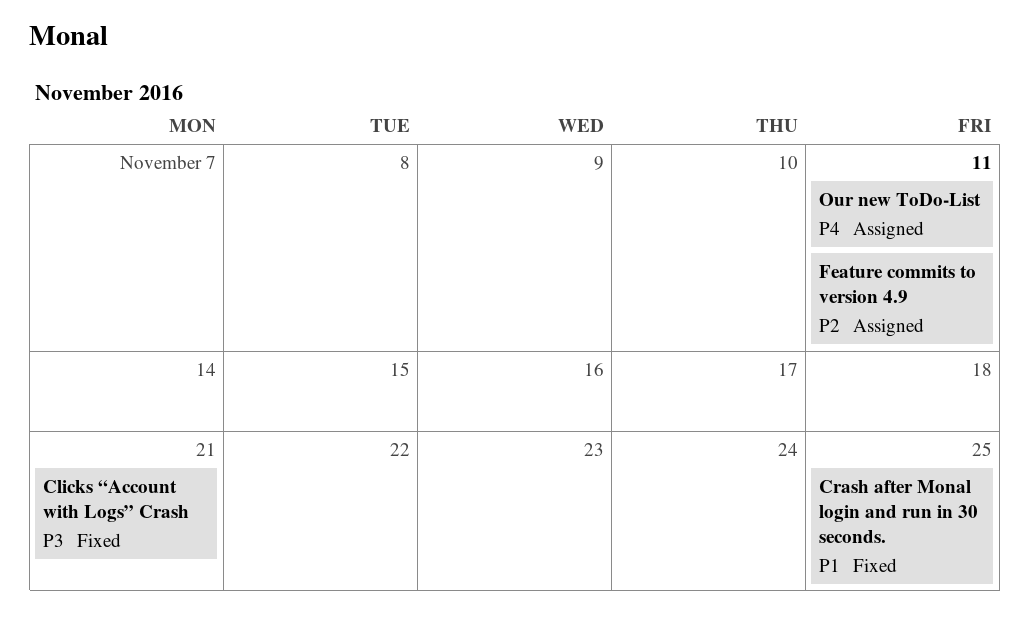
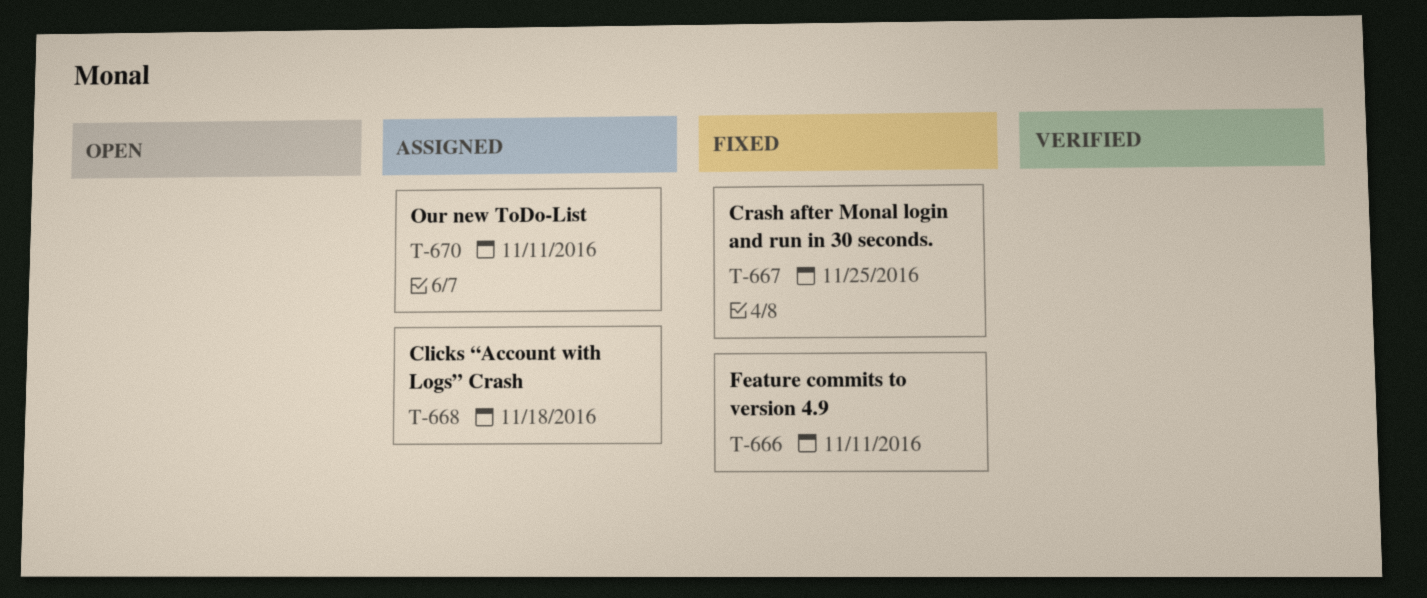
Clicks “Account with Logs” Crash, status: Fixed -> Assigned
Clicks “Account with Logs” Crash, due: Nov 21 -> Nov 18
Feature commits to version 4.9, status: Assigned -> Fixed

